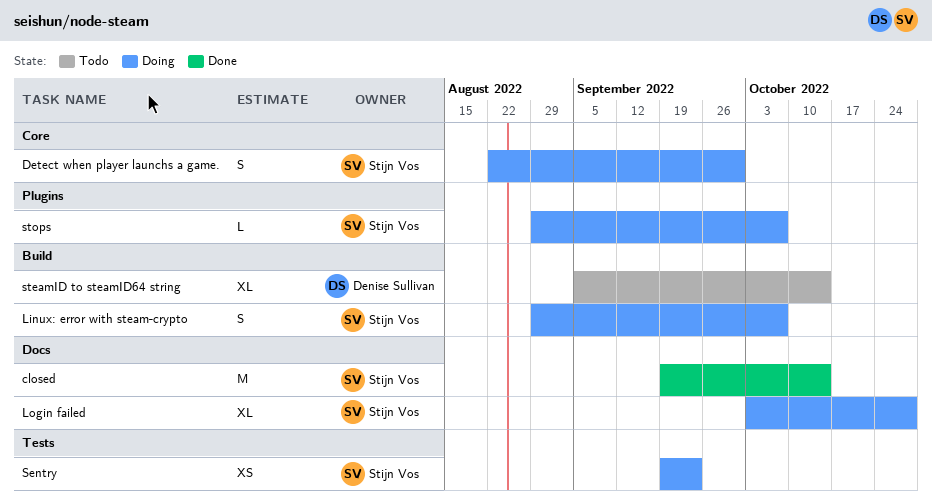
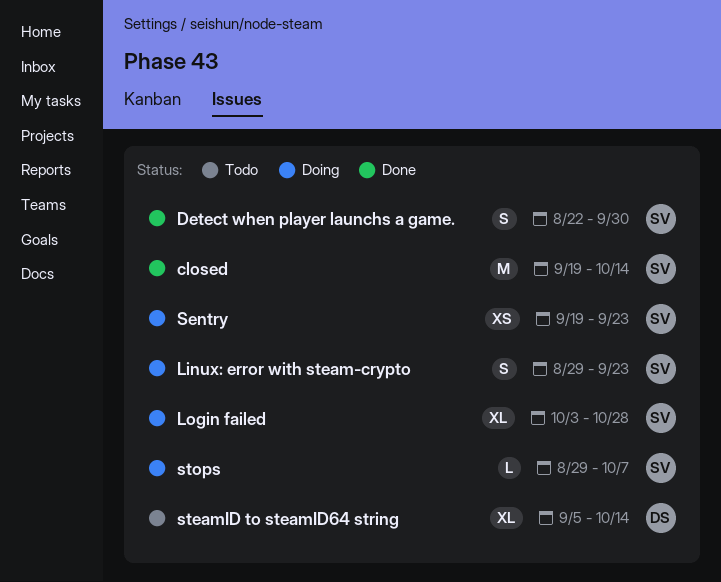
Detect when player launchs a game., status: Doing -> Done
Linux: error with steam-crypto, due: Oct 7 -> Sep 23

